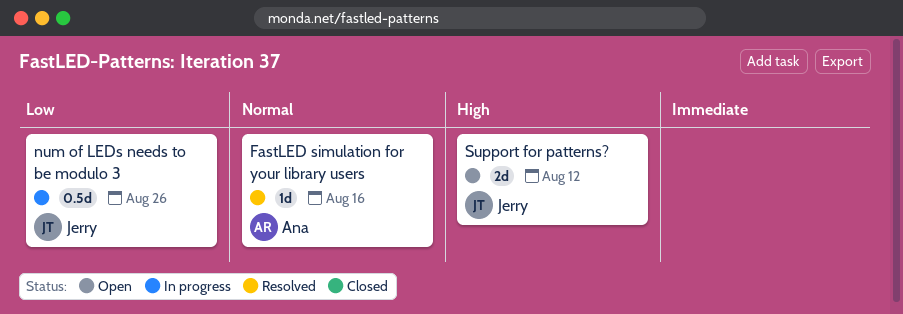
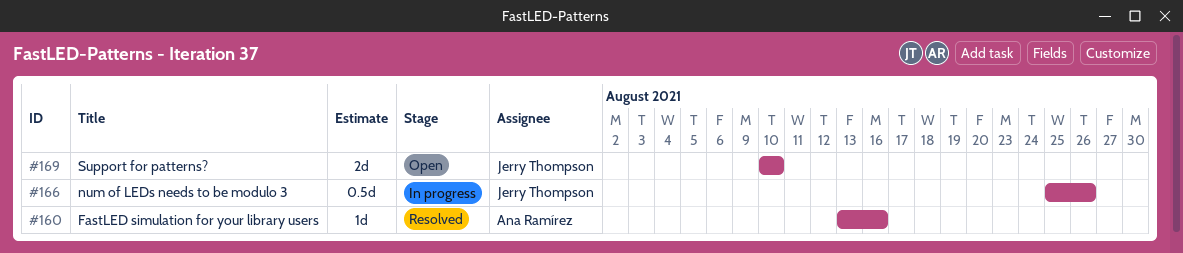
Support for patterns?, due: Aug 12 -> Aug 10

